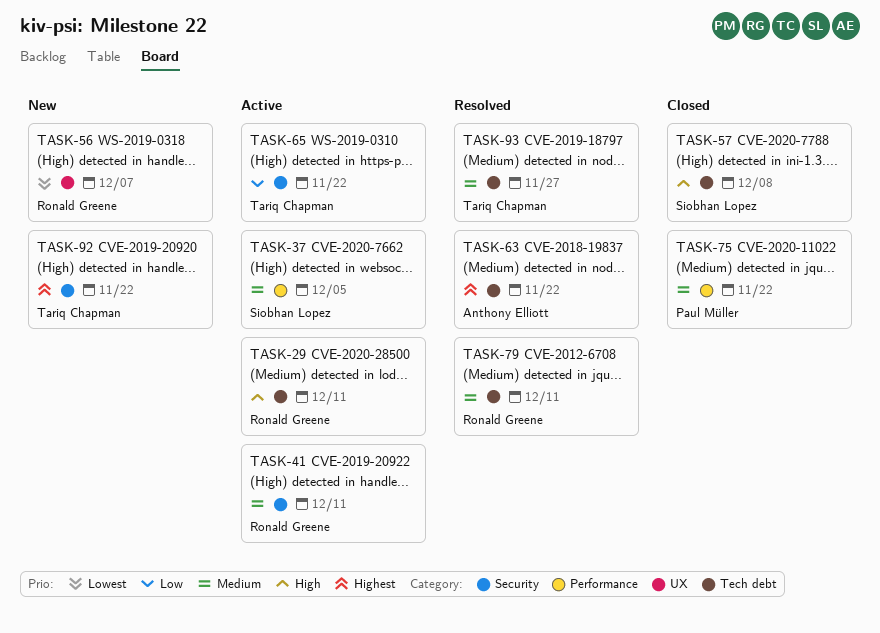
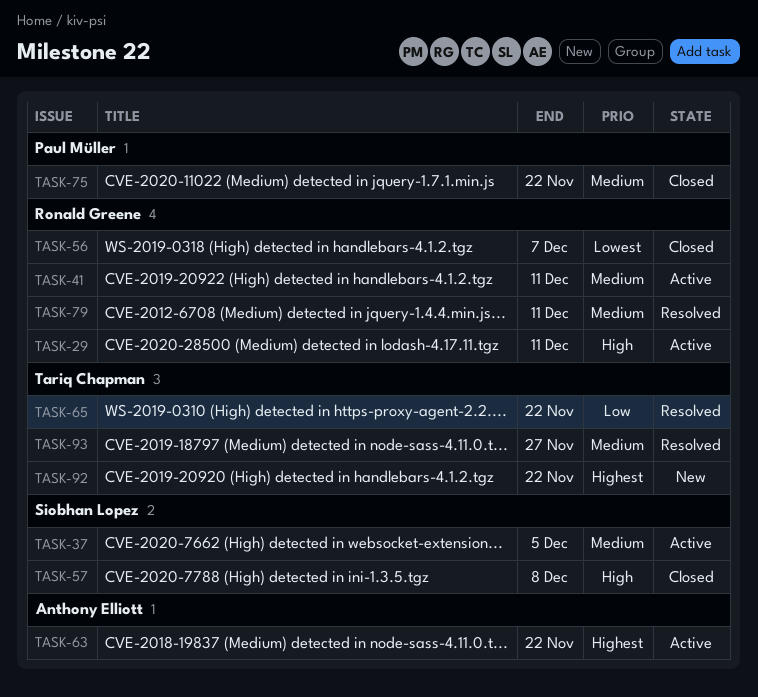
TASK-56, status: New -> Closed
TASK-63, status: Resolved -> Active
TASK-65, status: Active -> Resolved

